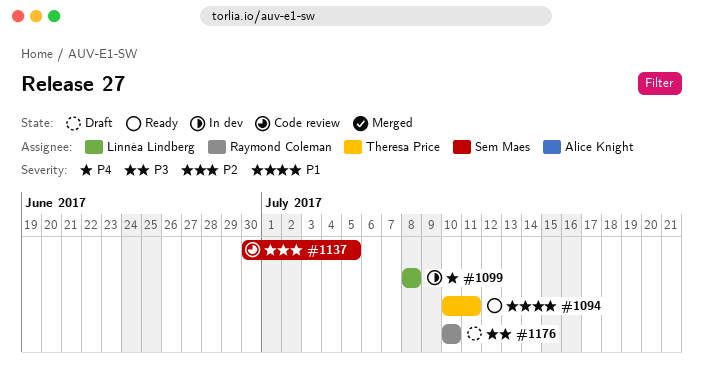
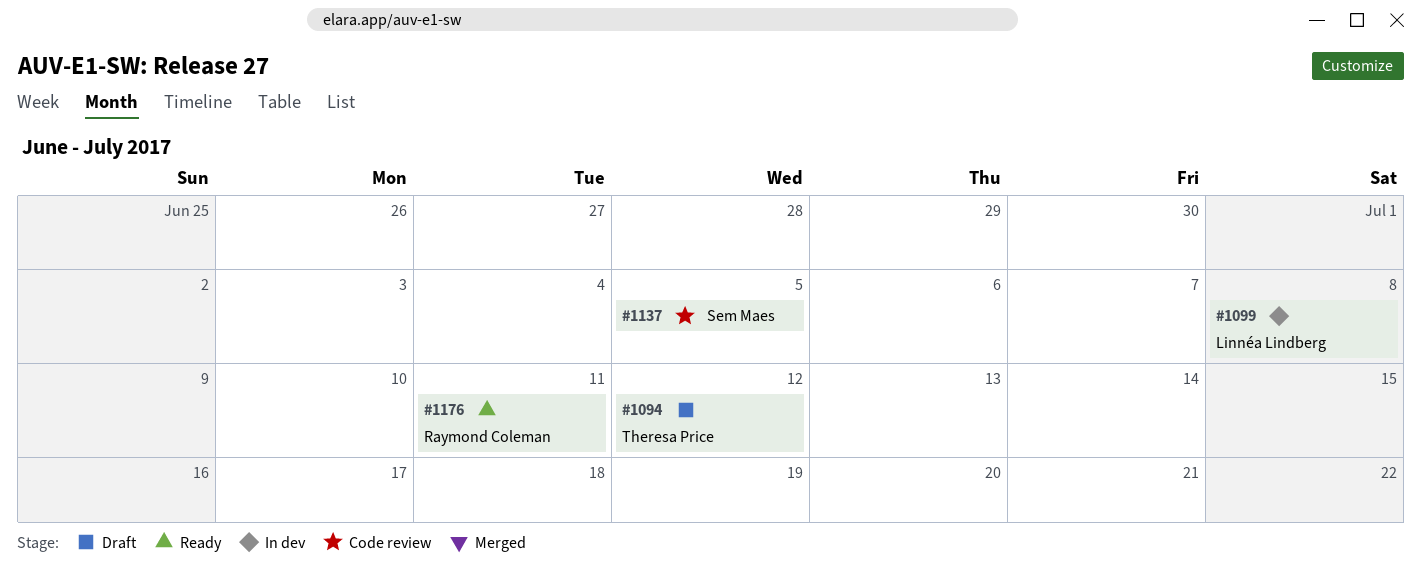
#1094, status: Ready -> Draft
#1094, due: Jul 11 -> Jul 12
#1176, status: Draft -> Ready
#1176, due: Jul 10 -> Jul 11

